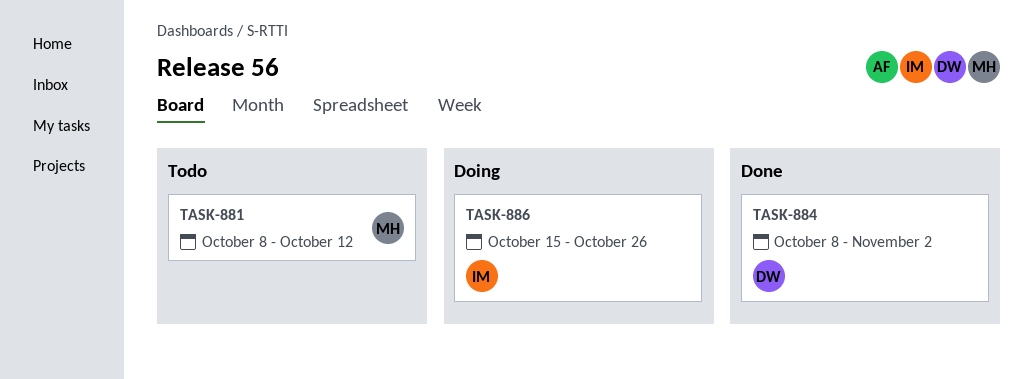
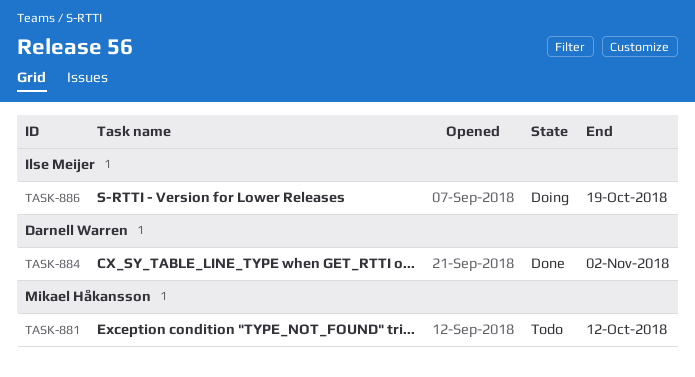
TASK-886, due: Oct 26 -> Oct 19

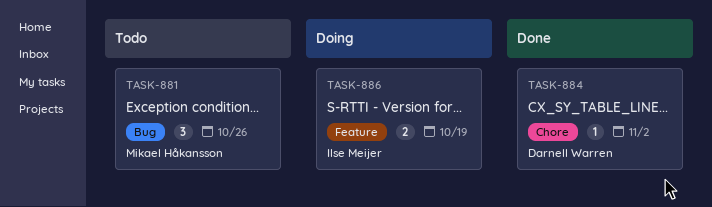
TASK-881, due: Oct 12 -> Oct 26

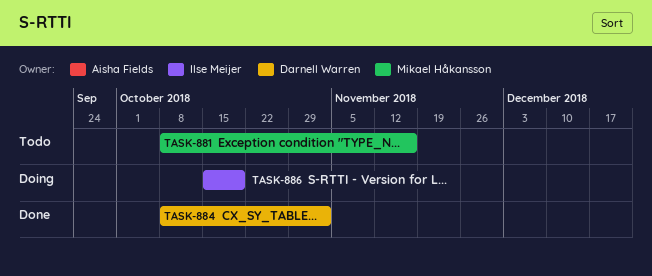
TASK-881, due: Oct 26 -> Nov 16

